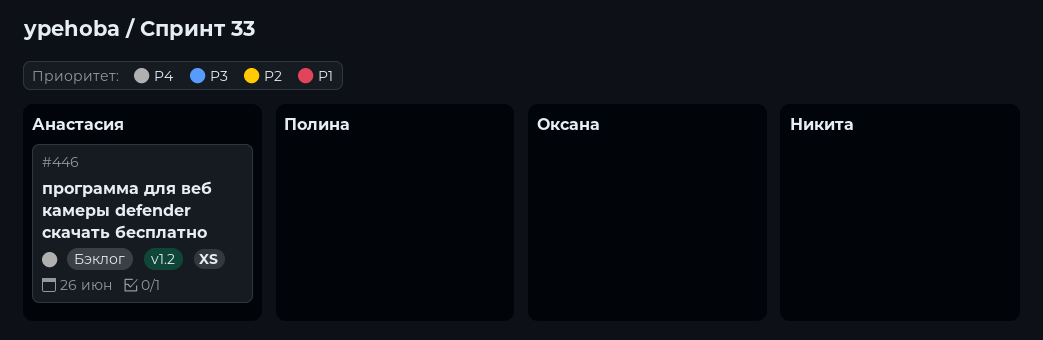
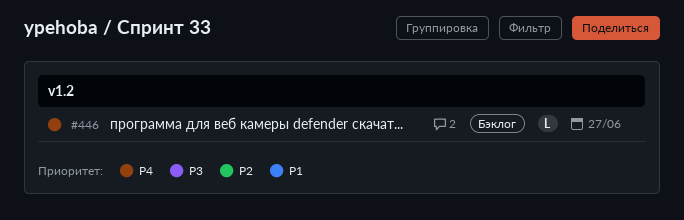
#446, estimate: XS -> L
#446, due: Jun 26 -> Jun 27

